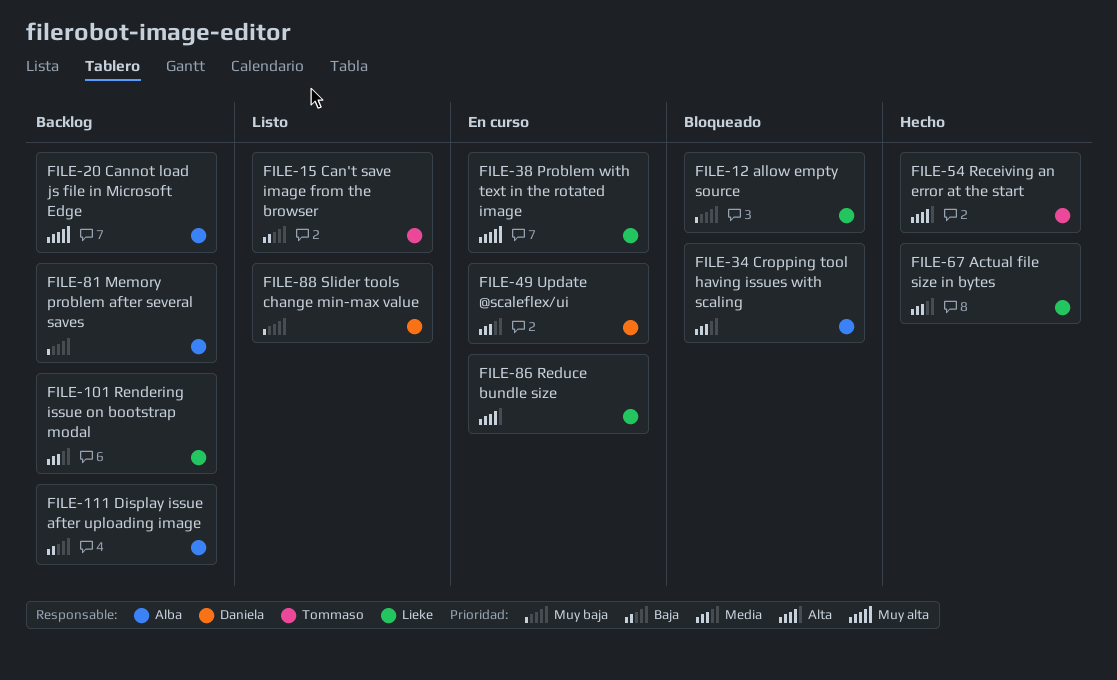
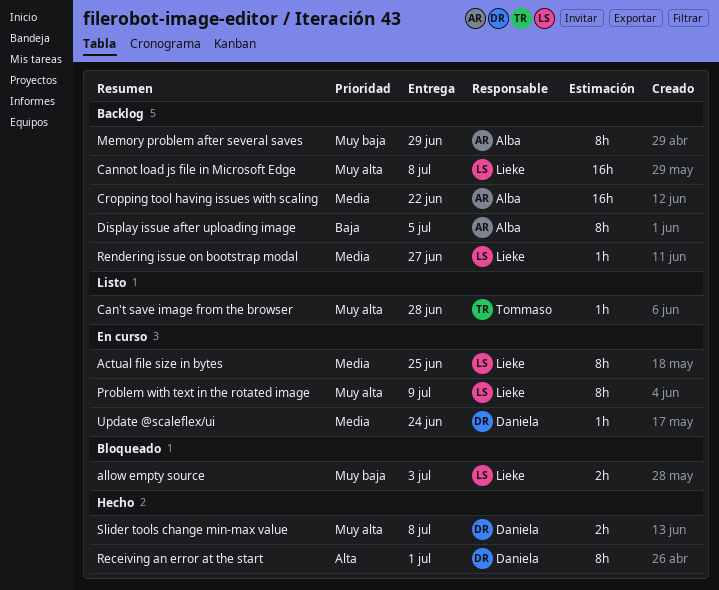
Actual file size in bytes, status: Hecho -> En curso
Can't save image from the browser, priority: Baja -> Muy alta
Cannot load js file in Microsoft Edge, owner: Alba -> Lieke
Cropping tool having issues with scaling, status: Bloqueado -> Backlog
Receiving an error at the start, owner: Tommaso -> Daniela
Reduce bundle size: present -> none
Slider tools change min-max value, status: Listo -> Hecho
Slider tools change min-max value, priority: Muy baja -> Muy alta

